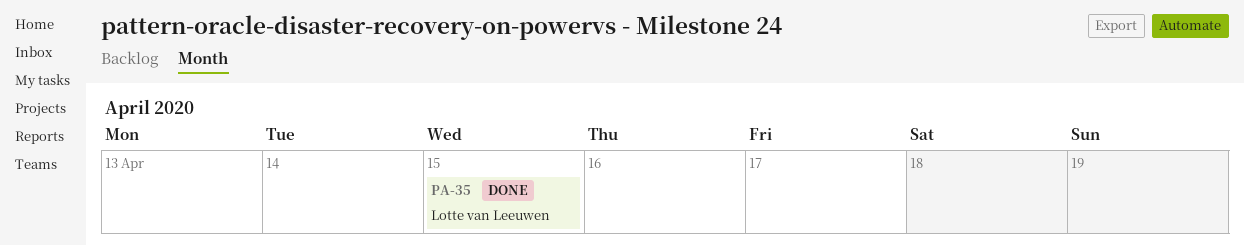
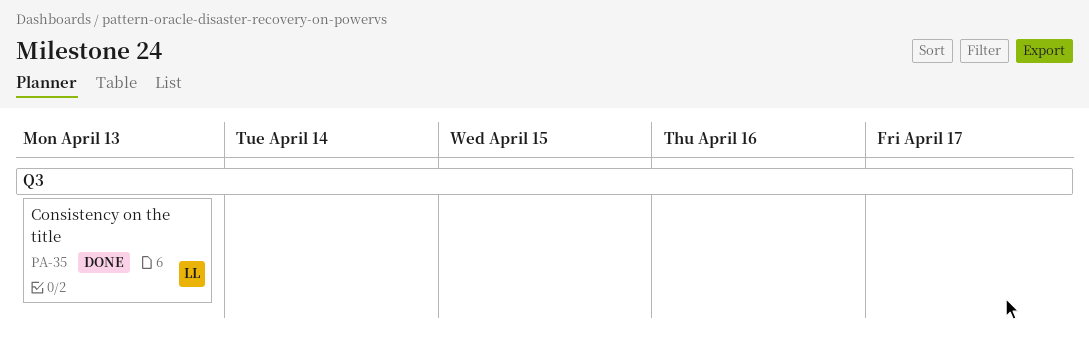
PA-35, due: Apr 15 -> Apr 13

